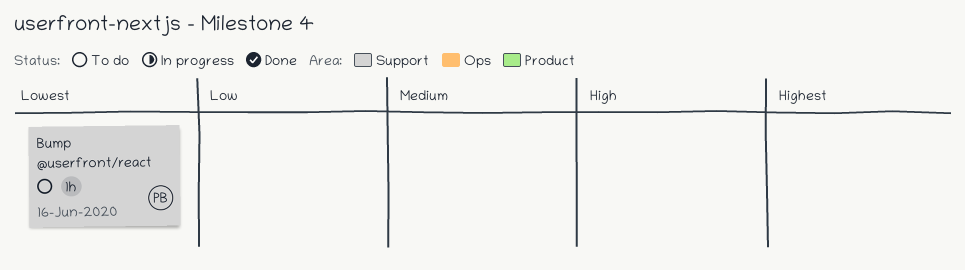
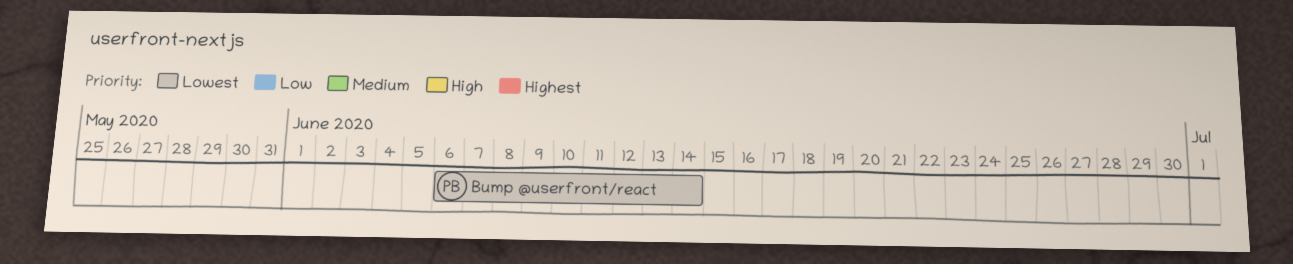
Bump @userfront/react, due: Jun 16 -> Jun 14

